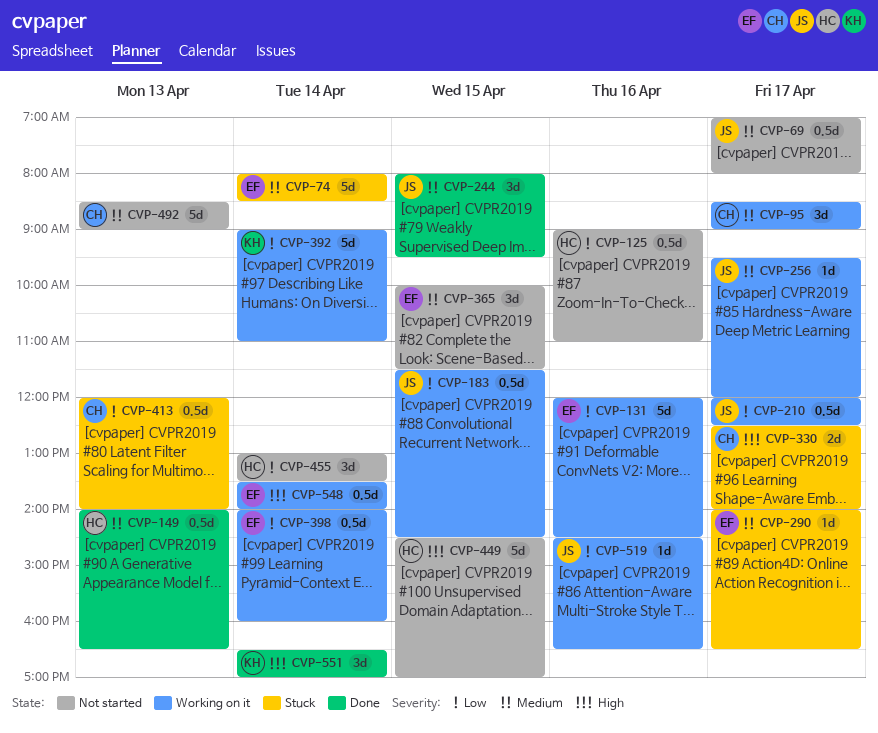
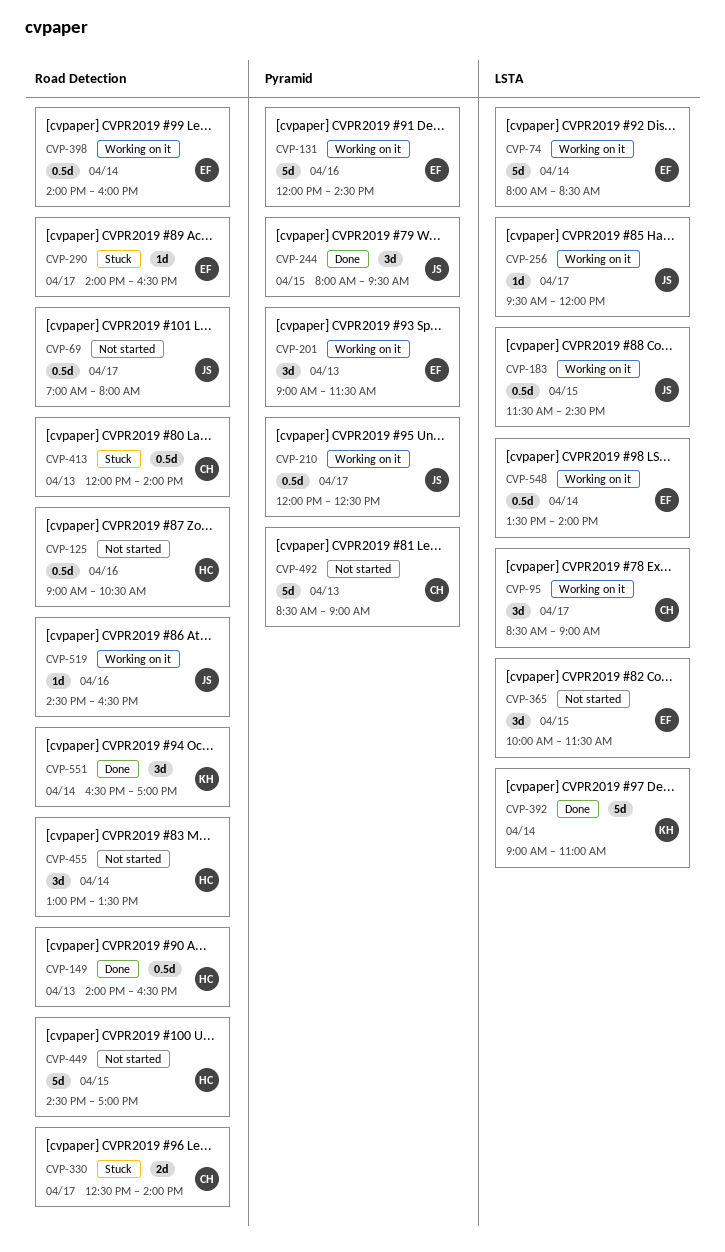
CVP-74, status: Stuck -> Working on it
CVP-125, ends: 11:00 -> 10:30
CVP-201: none -> present
CVP-392, status: Working on it -> Done

